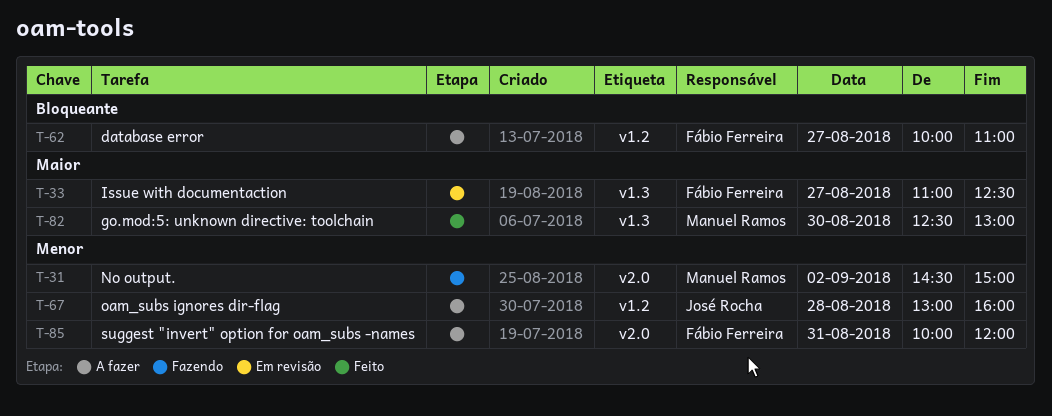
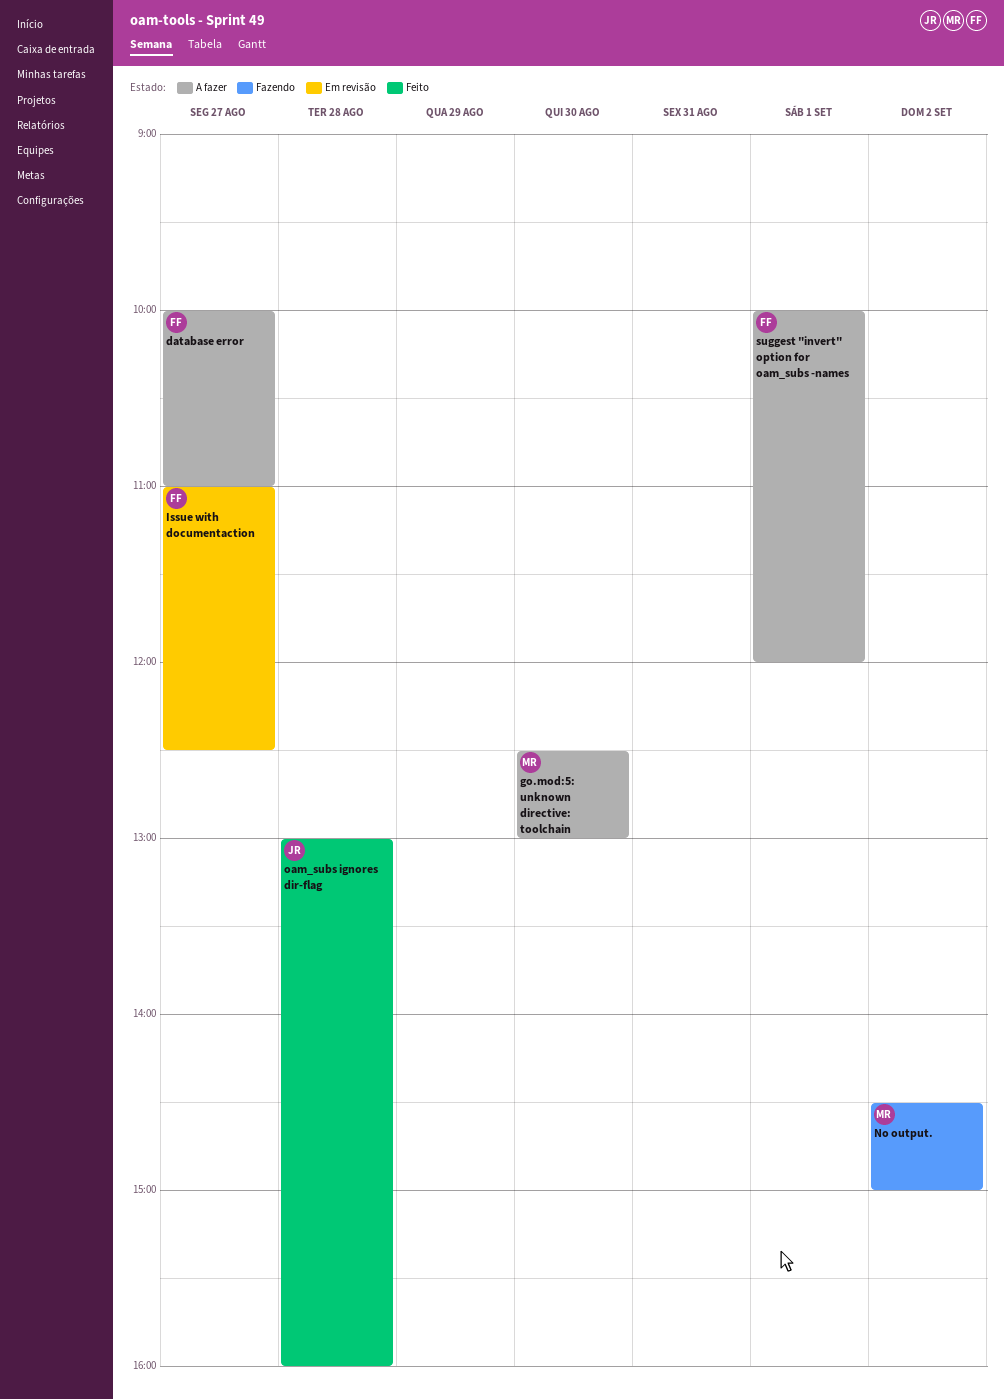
go.mod:5: unknown directive: toolchain, status: Feito -> A fazer
oam_subs ignores dir-flag, status: A fazer -> Feito
suggest "invert" option for oam_subs -names, day: Aug 31 -> Sep 1

